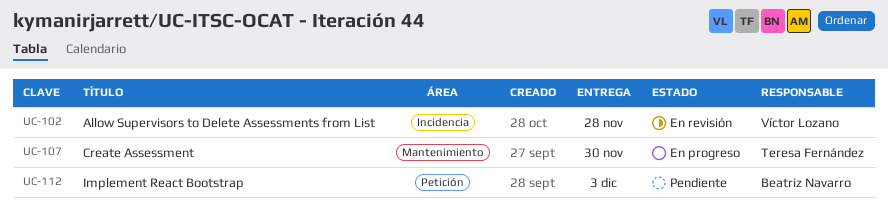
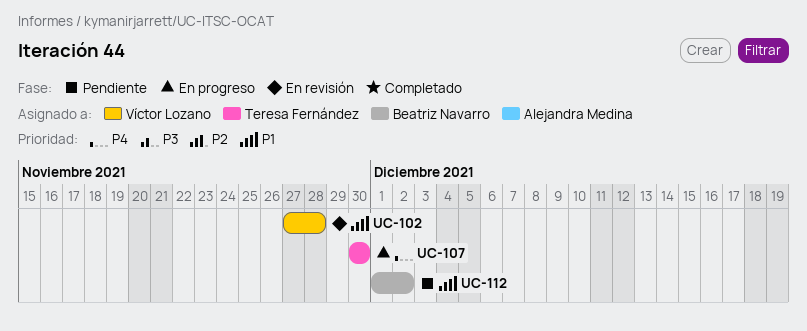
UC-112, due: Dec 3 -> Dec 2

